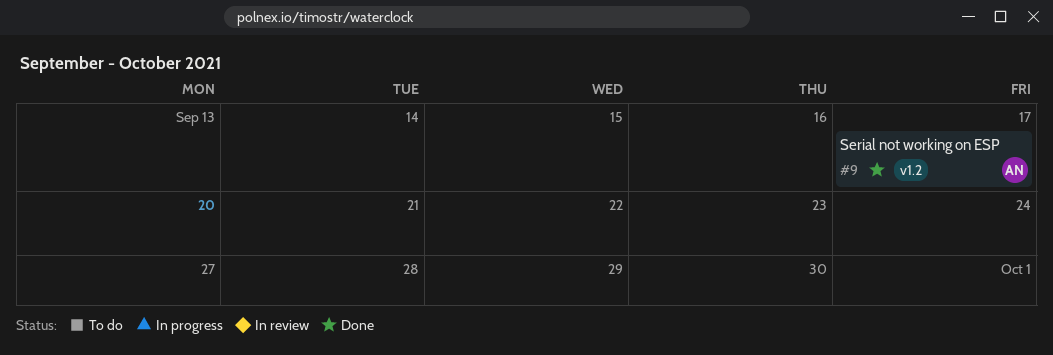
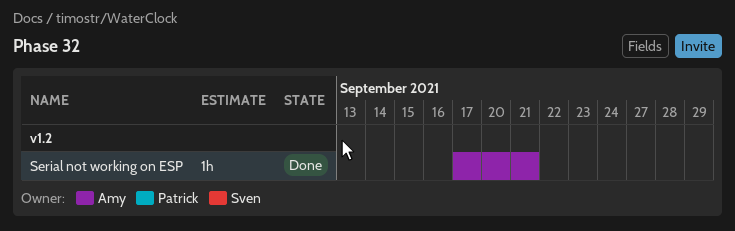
Serial not working on ESP, due: Sep 17 -> Sep 21

